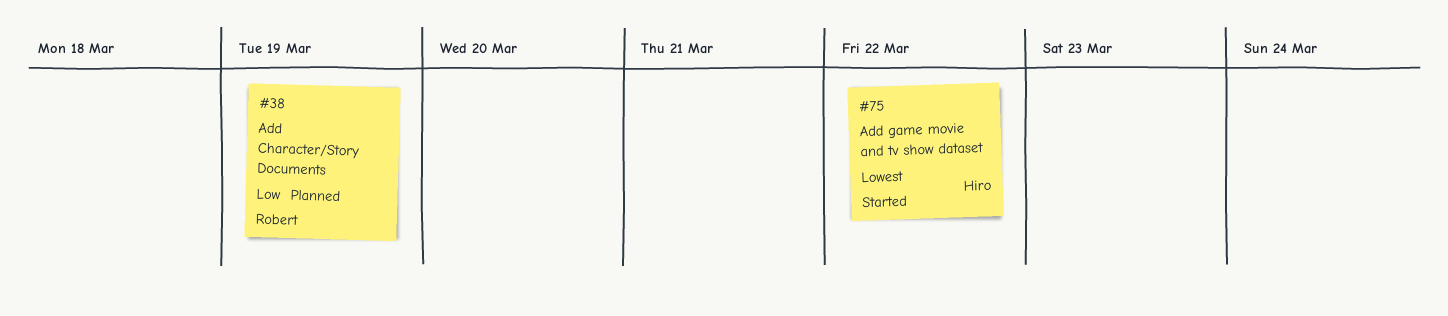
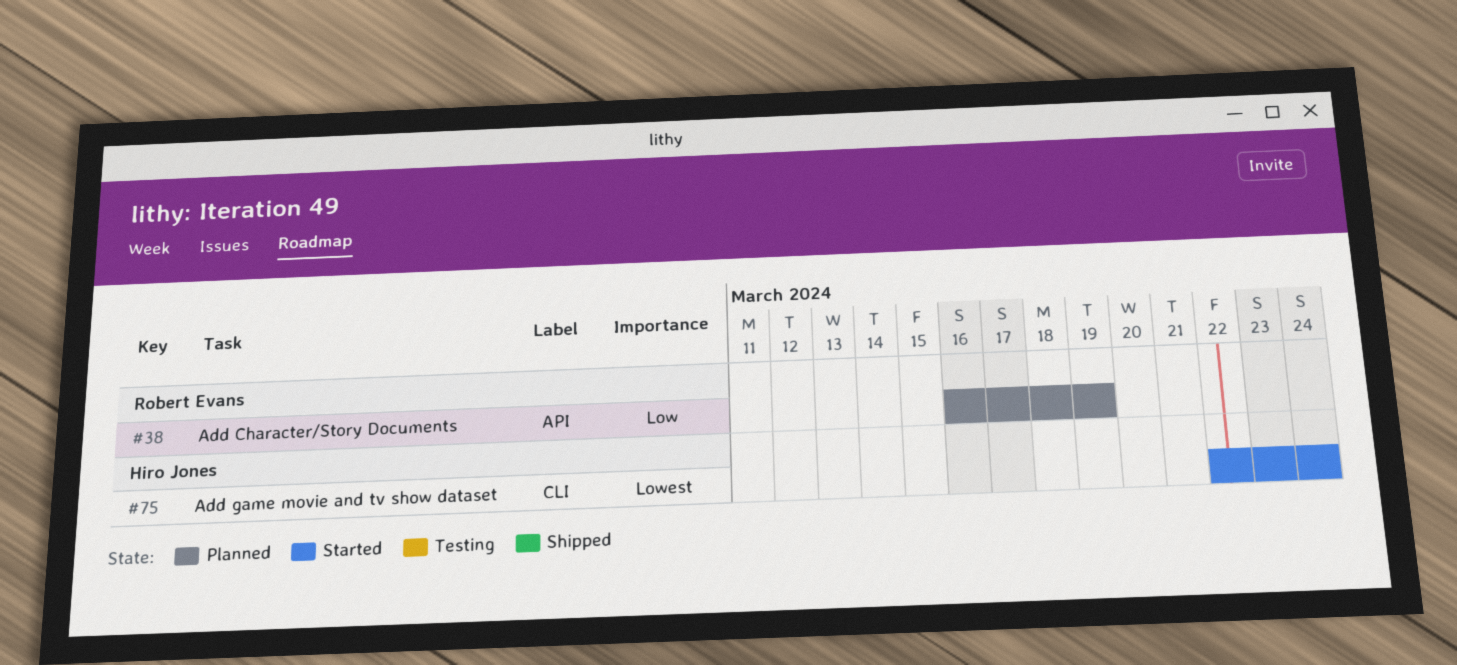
#75, due: Mar 22 -> Mar 24

